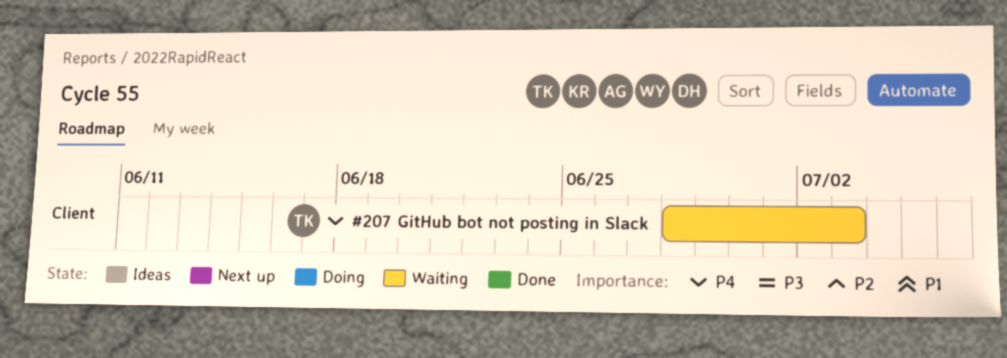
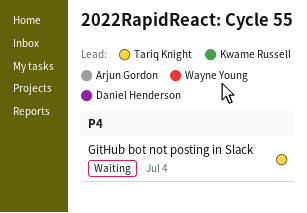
GitHub bot not posting in Slack, due: Jul 3 -> Jul 4

